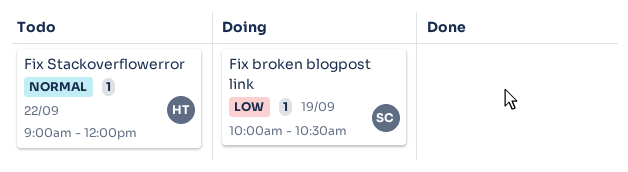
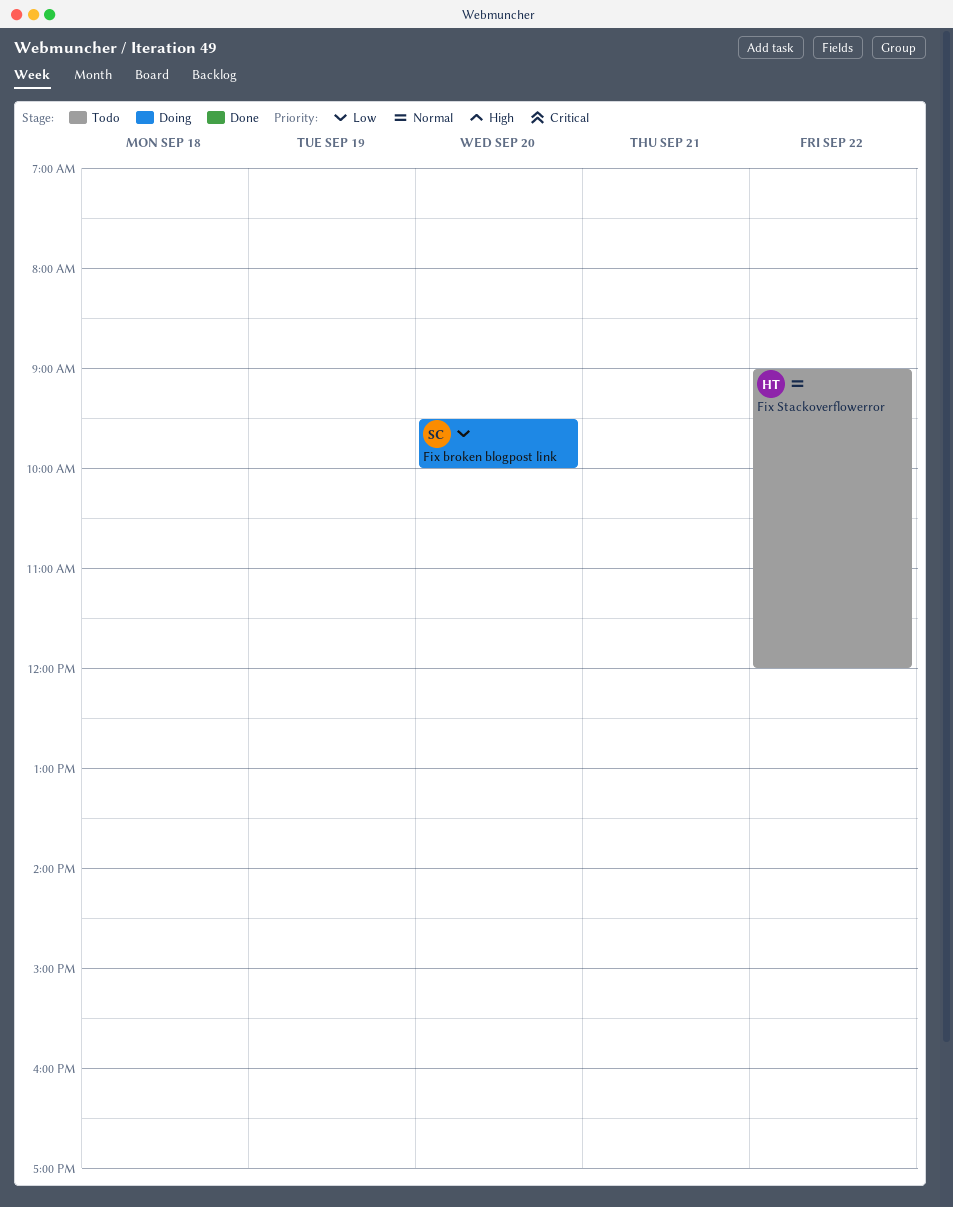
Fix broken blogpost link, day: Sep 19 -> Sep 20
Fix broken blogpost link, begins: 10:00 -> 09:30
Fix broken blogpost link, ends: 10:30 -> 10:00

